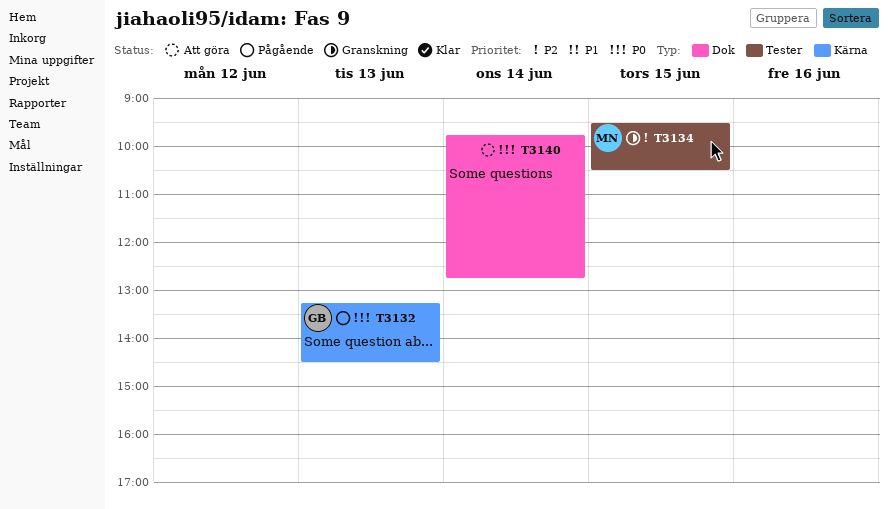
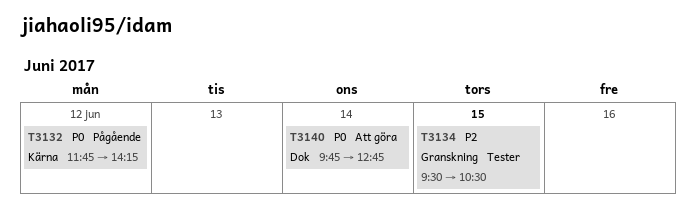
T3132, day: Jun 13 -> Jun 12
T3132, begins: 13:15 -> 11:45
T3132, ends: 14:30 -> 14:15

